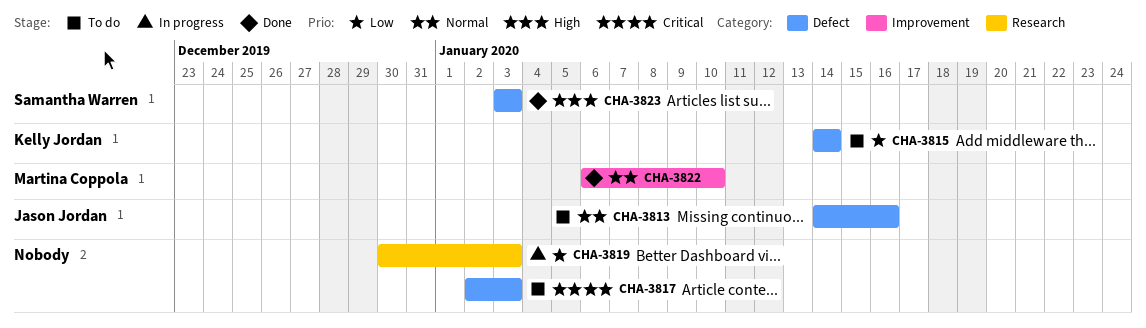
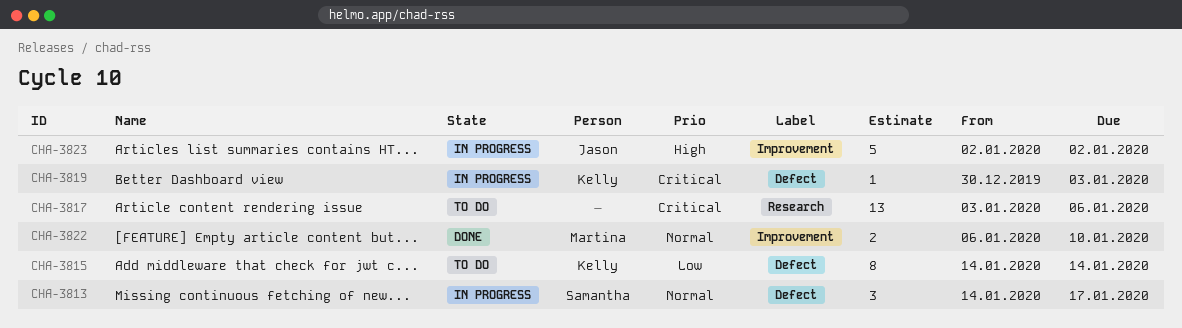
CHA-3813, status: To do -> In progress
CHA-3813, owner: Jason Jordan -> Samantha Warren
CHA-3813, due: Jan 16 -> Jan 17
CHA-3817, label: Defect -> Research
CHA-3817, start: Jan 2 -> Jan 3
CHA-3817, due: Jan 3 -> Jan 6
CHA-3819, owner: none -> Kelly Jordan
CHA-3819, priority: Low -> Critical
CHA-3819, label: Research -> Defect
CHA-3823, status: Done -> In progress
CHA-3823, owner: Samantha Warren -> Jason Jordan
CHA-3823, label: Defect -> Improvement
CHA-3823, start: Jan 3 -> Jan 2
CHA-3823, due: Jan 3 -> Jan 2

